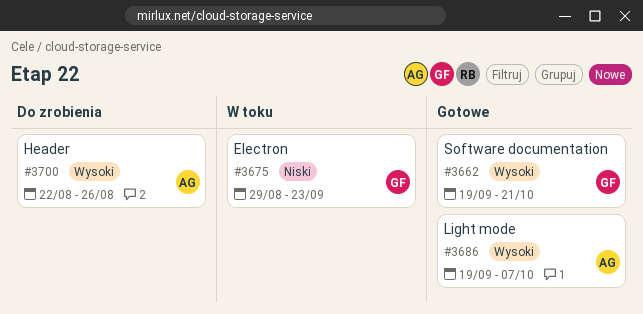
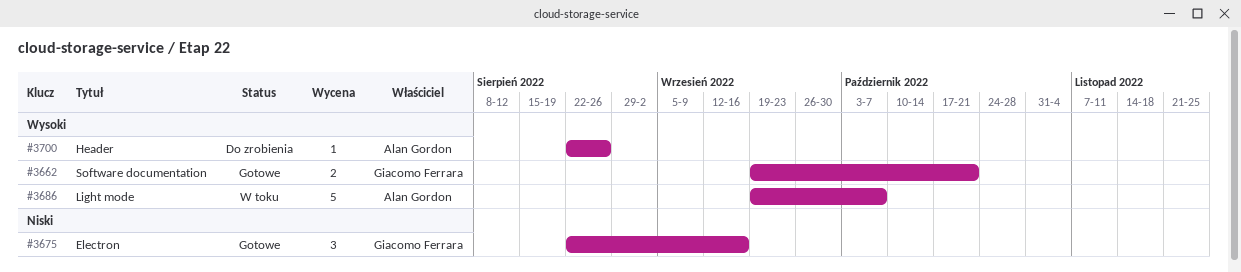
#3675, status: W toku -> Gotowe
#3675, start: Aug 29 -> Aug 22
#3675, due: Sep 23 -> Sep 16
#3686, status: Gotowe -> W toku

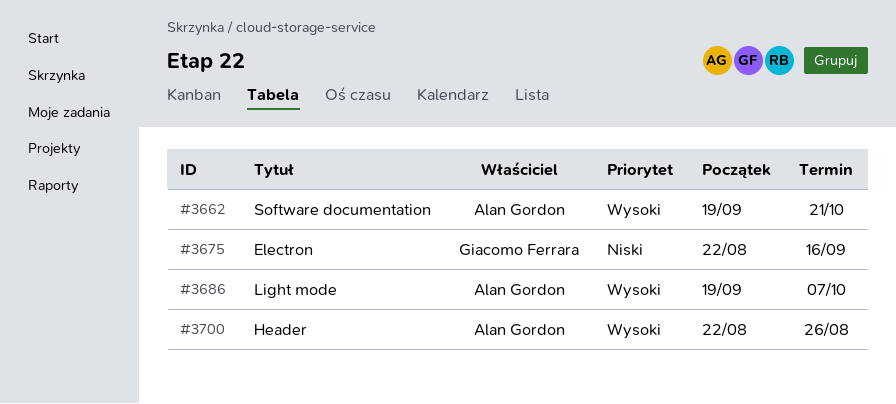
#3662, owner: Giacomo Ferrara -> Alan Gordon

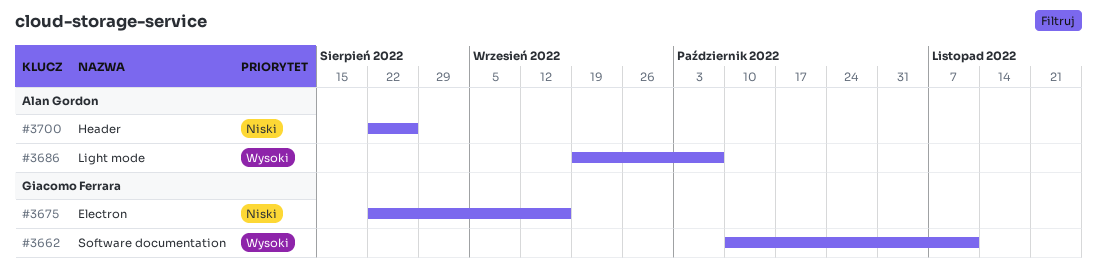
#3662, owner: Alan Gordon -> Giacomo Ferrara
#3662, start: Sep 19 -> Oct 10
#3662, due: Oct 21 -> Nov 11
#3700, priority: Wysoki -> Niski

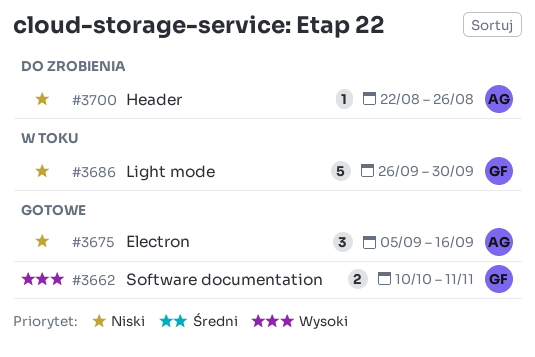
#3675, owner: Giacomo Ferrara -> Alan Gordon
#3675, start: Aug 22 -> Sep 5
#3686, owner: Alan Gordon -> Giacomo Ferrara
#3686, priority: Wysoki -> Niski
#3686, start: Sep 19 -> Sep 26
#3686, due: Oct 7 -> Sep 30

